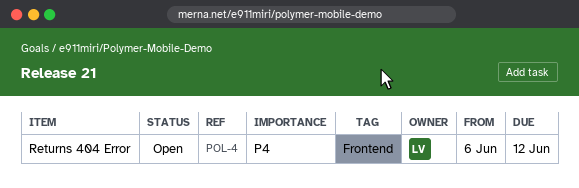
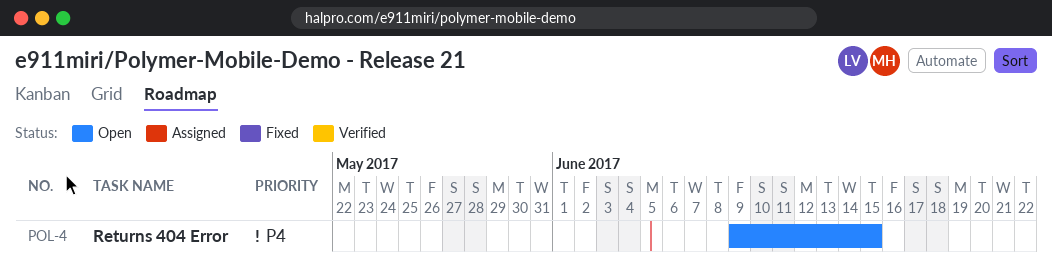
POL-4, start: Jun 6 -> Jun 9
POL-4, due: Jun 12 -> Jun 15

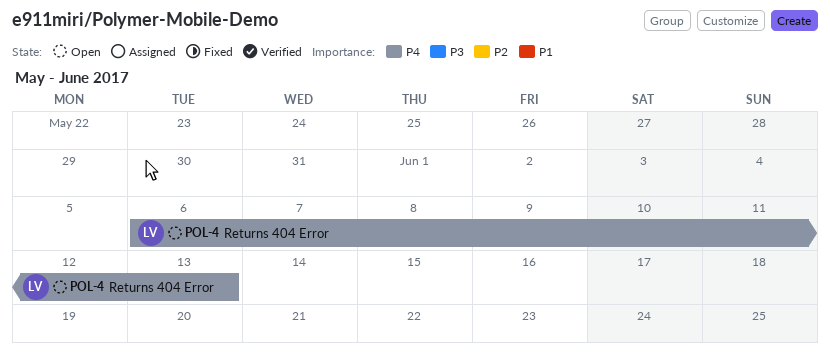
POL-4, start: Jun 9 -> Jun 6
POL-4, due: Jun 15 -> Jun 13

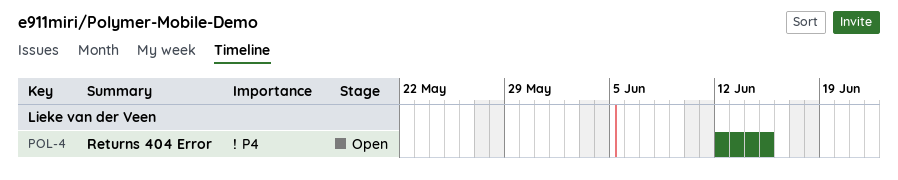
POL-4, start: Jun 6 -> Jun 12
POL-4, due: Jun 13 -> Jun 15

